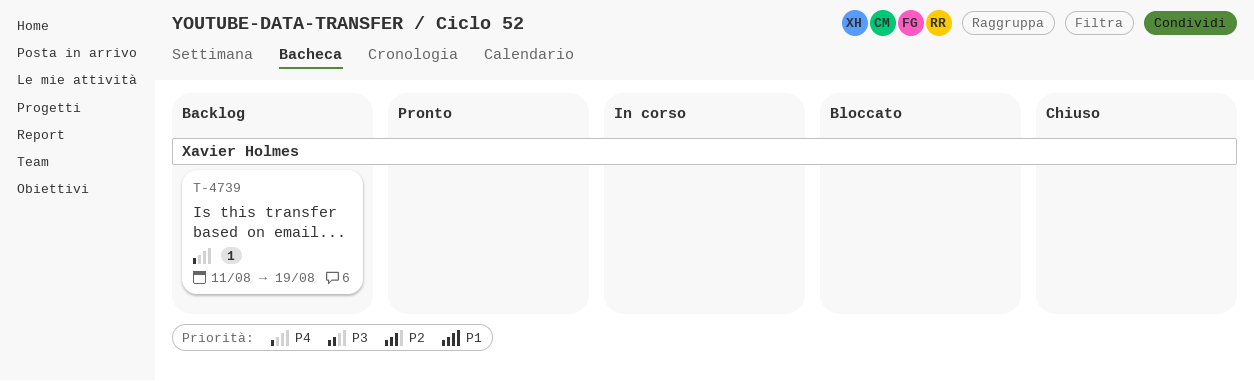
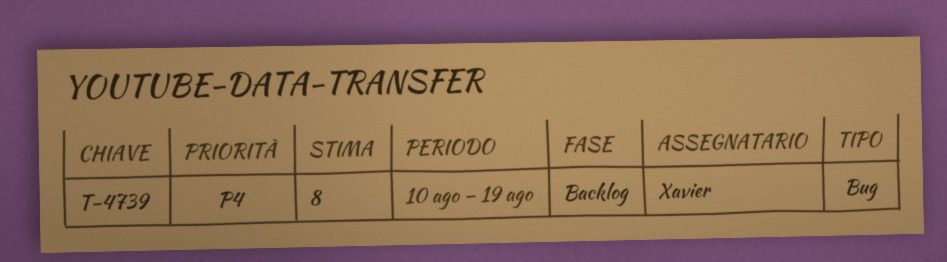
T-4739, estimate: 1 -> 8
T-4739, start: Aug 11 -> Aug 10

